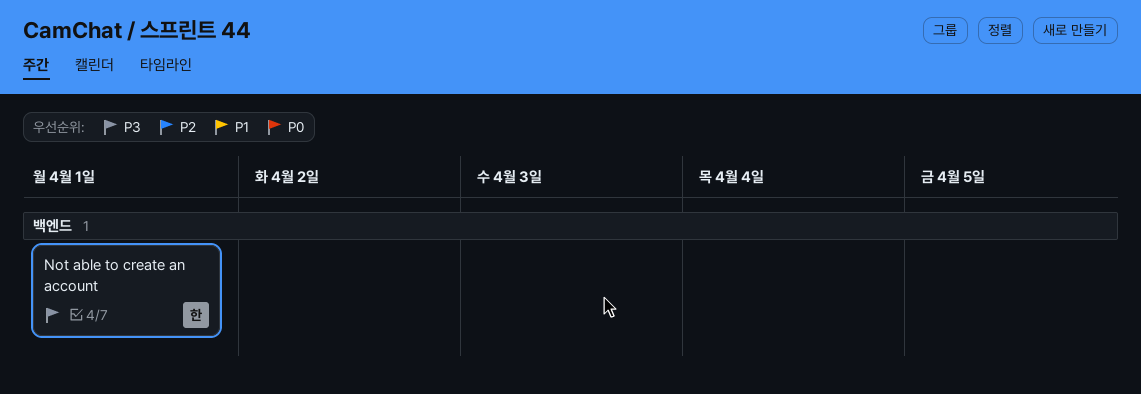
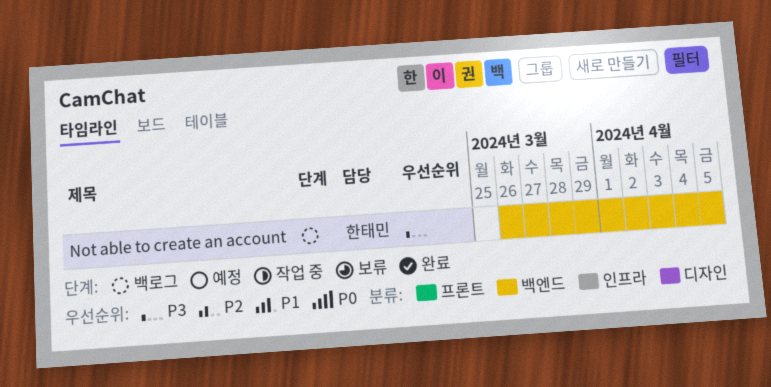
Not able to create an account, due: Apr 1 -> Apr 5

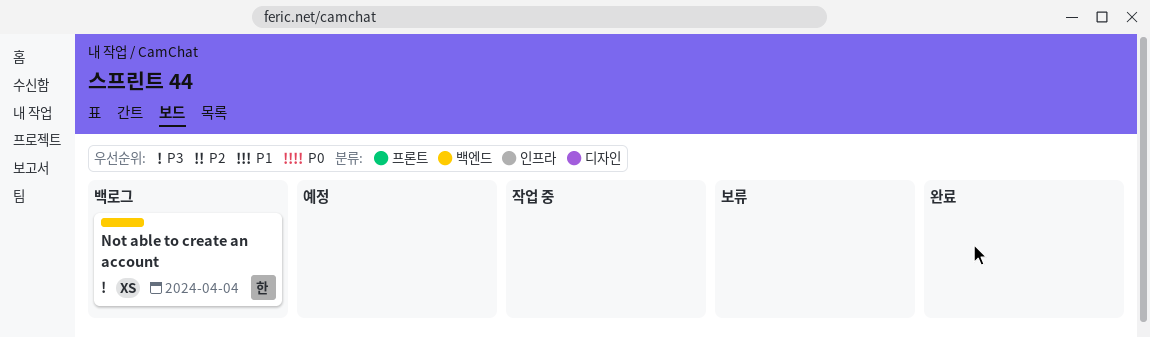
Not able to create an account, due: Apr 5 -> Apr 4

